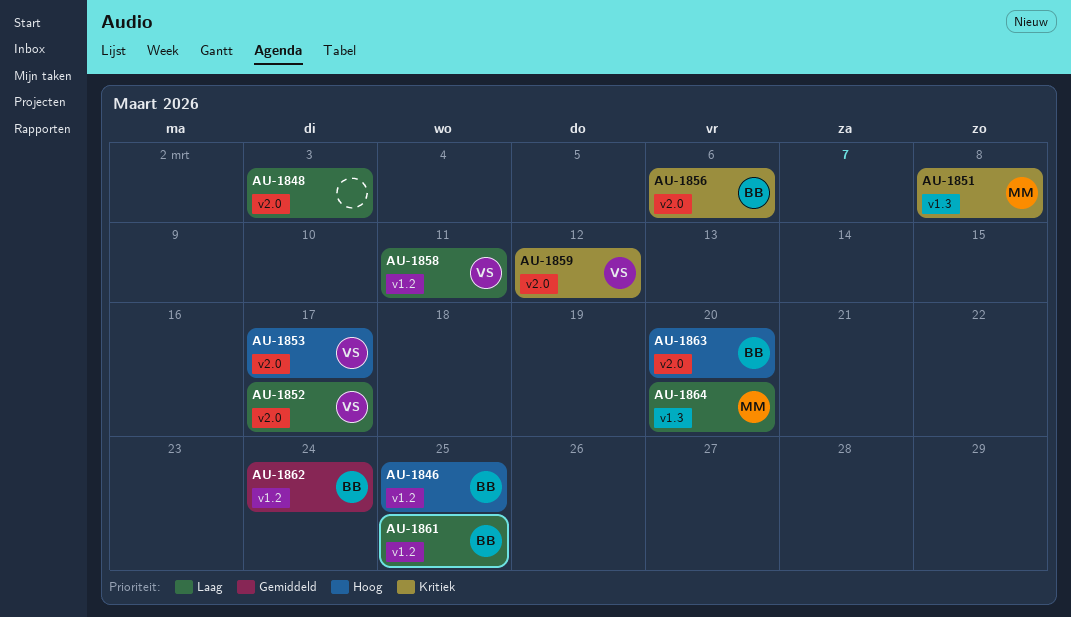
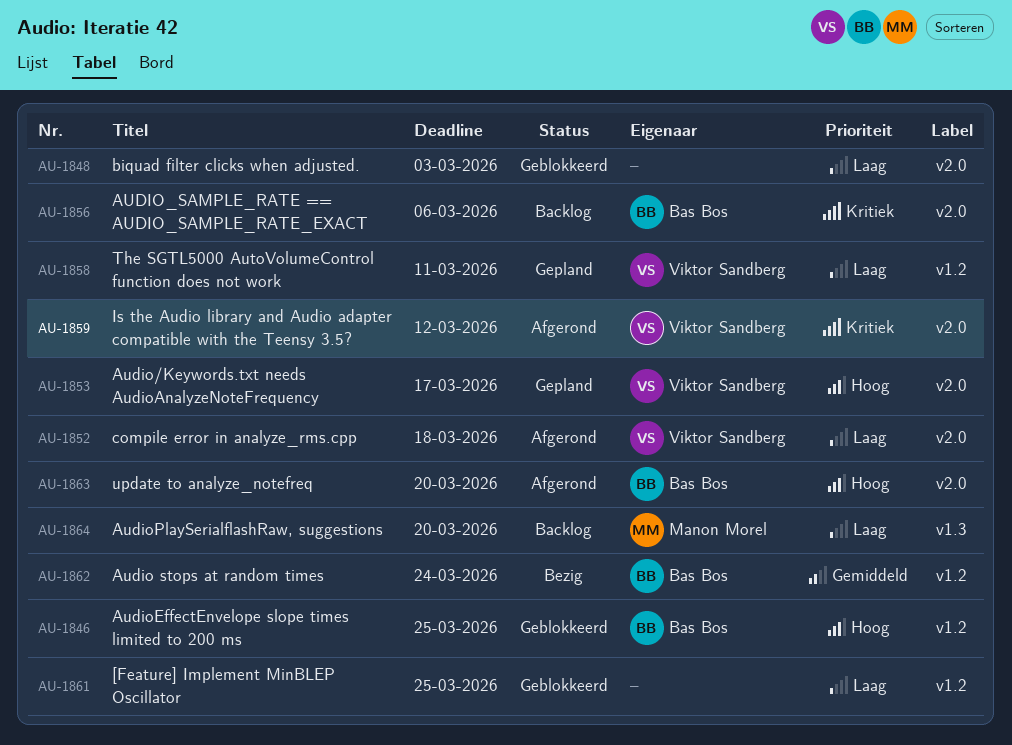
AU-1851: present -> none
AU-1852, due: Mar 17 -> Mar 18
AU-1861, owner: Bas Bos -> none

